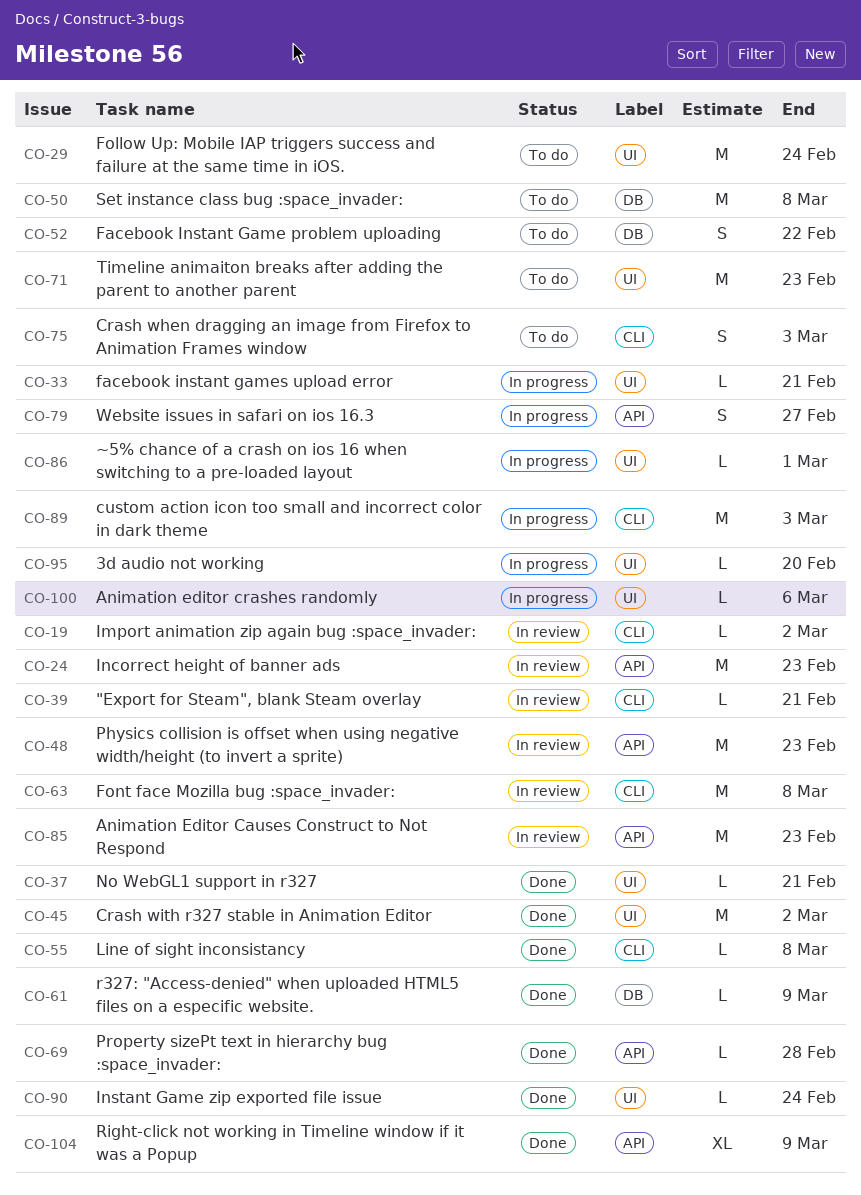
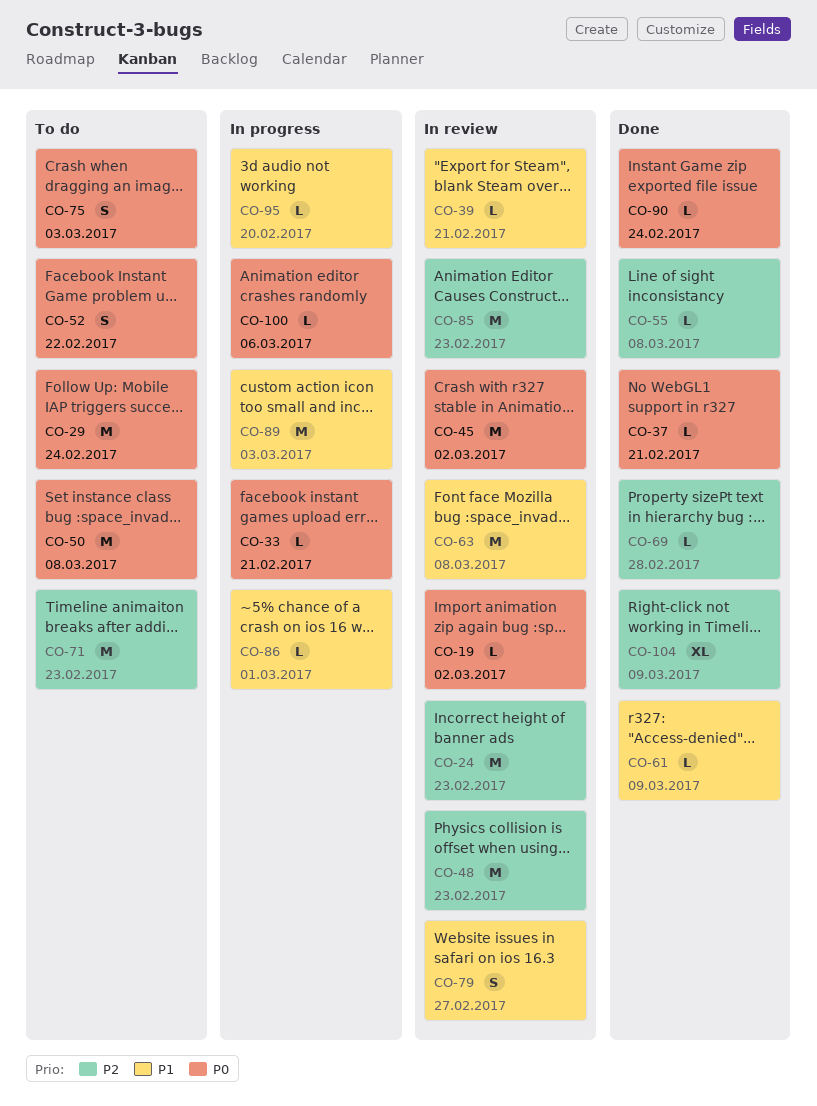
CO-45, status: Done -> In review
CO-79, status: In progress -> In review

